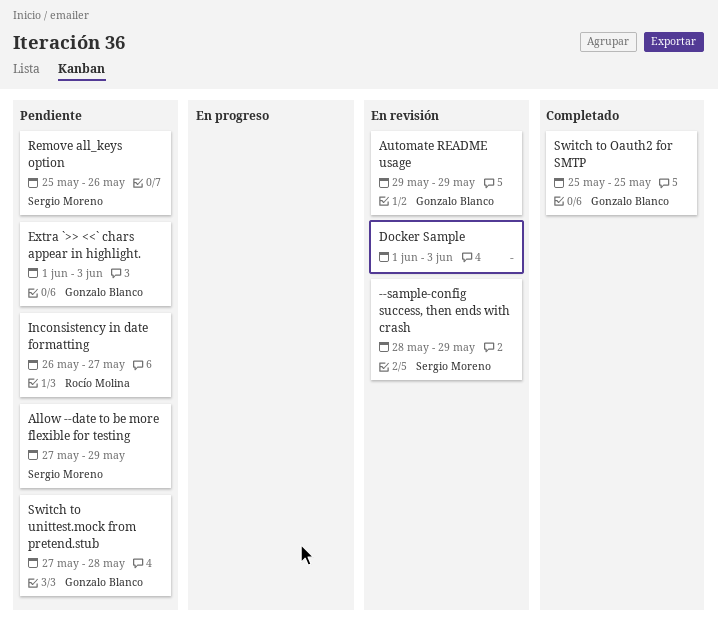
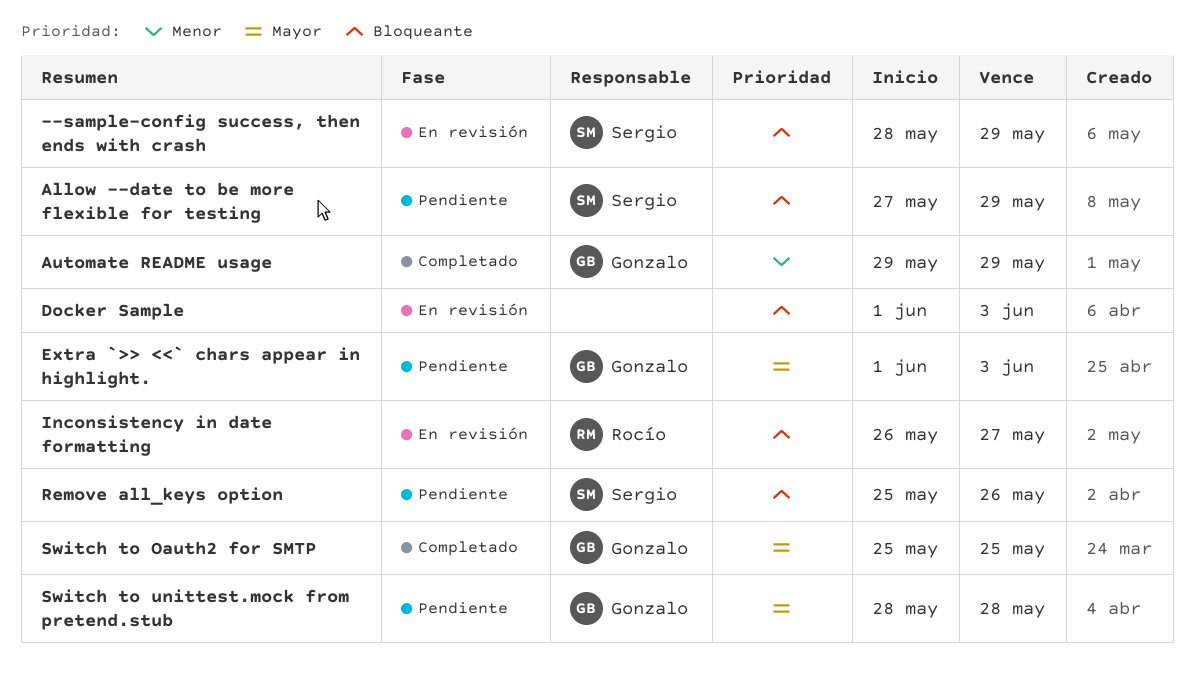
Automate README usage, status: En revisión -> Completado
Inconsistency in date formatting, status: Pendiente -> En revisión
Switch to unittest.mock from pretend.stub, start: May 27 -> May 28

